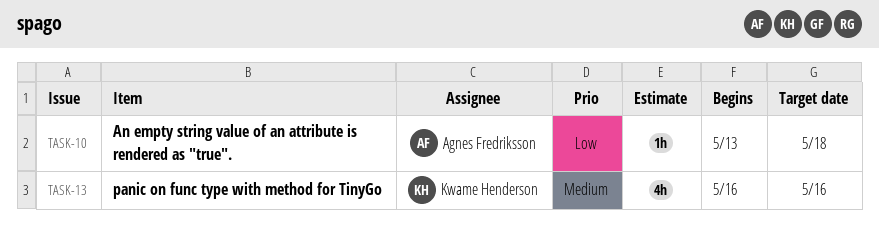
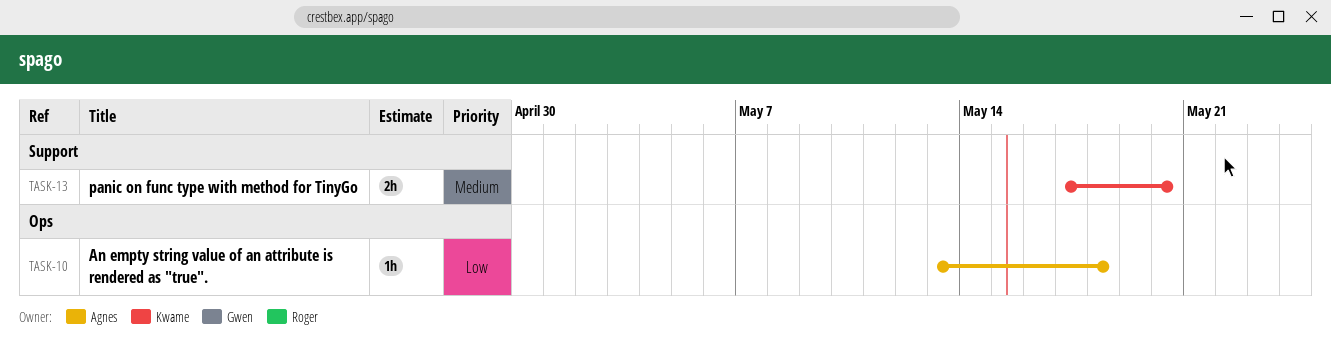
TASK-13, estimate: 4h -> 2h
TASK-13, start: May 16 -> May 17
TASK-13, due: May 16 -> May 20

